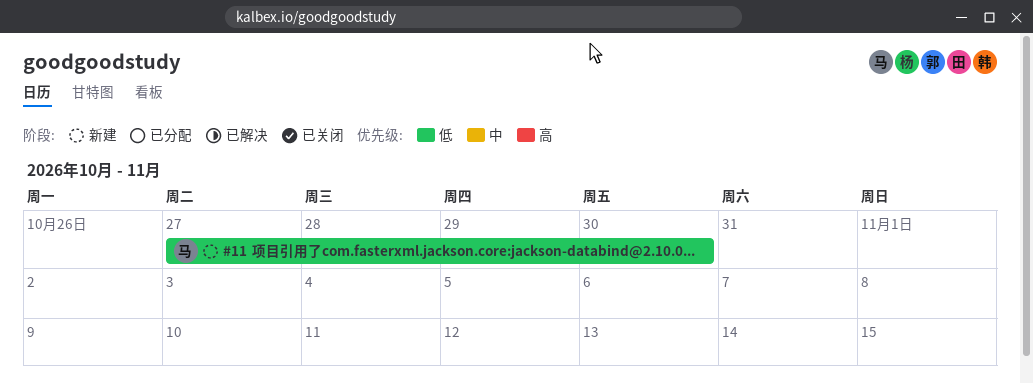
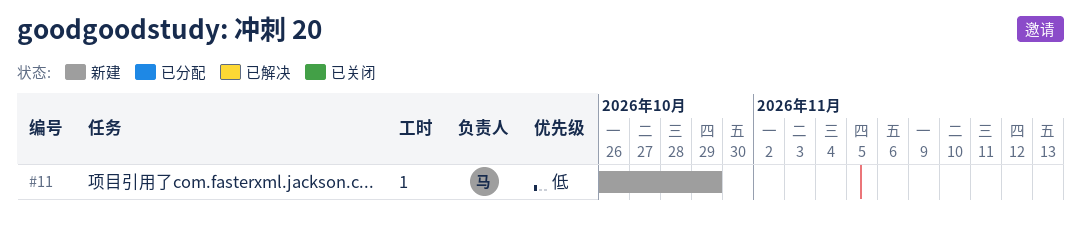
#11, start: Oct 27 -> Oct 26
#11, due: Oct 30 -> Oct 29

